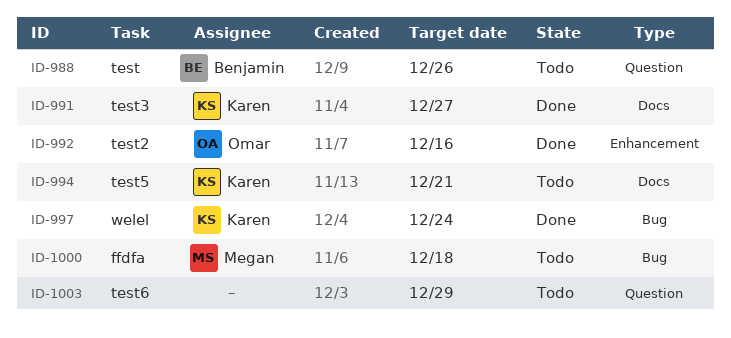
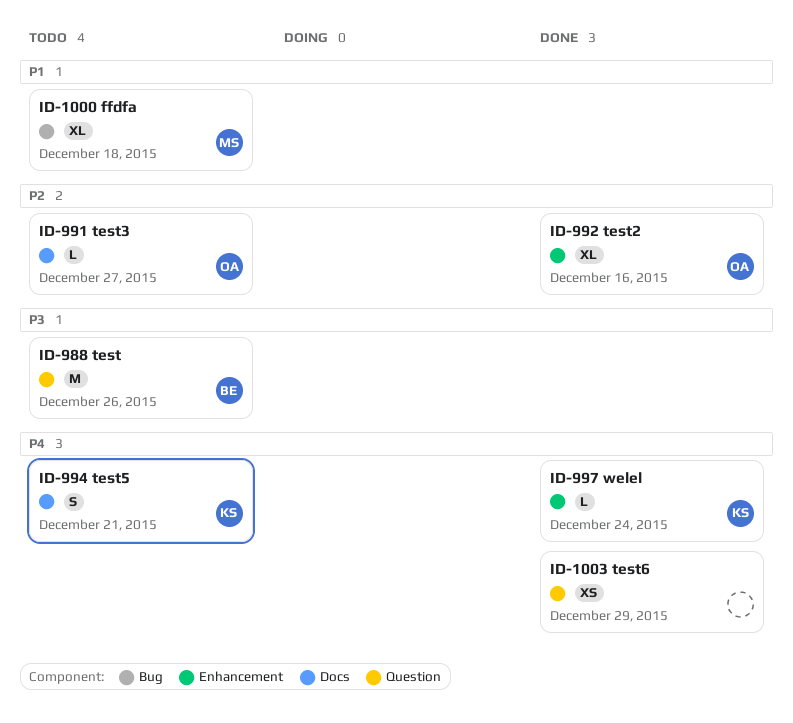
ID-991, status: Done -> Todo
ID-991, owner: Karen -> Omar
ID-997, label: Bug -> Enhancement
ID-1003, status: Todo -> Done

